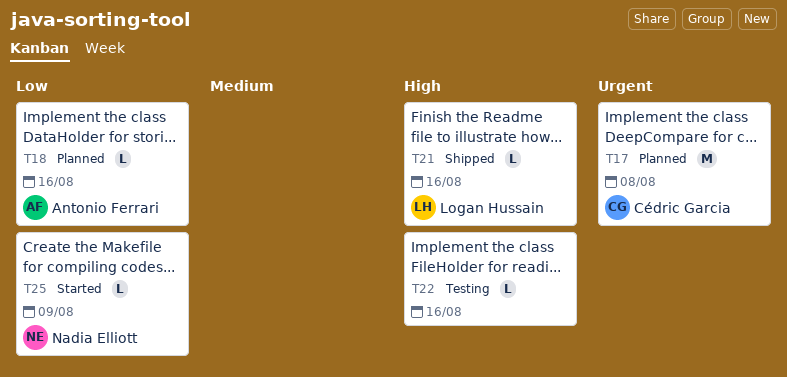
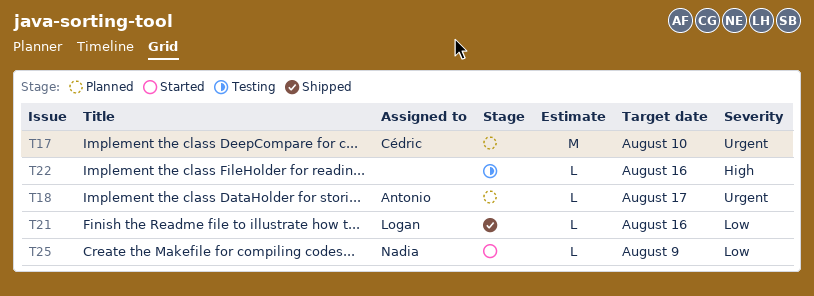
T17, due: Aug 8 -> Aug 10
T18, priority: Low -> Urgent
T18, due: Aug 16 -> Aug 17
T21, priority: High -> Low

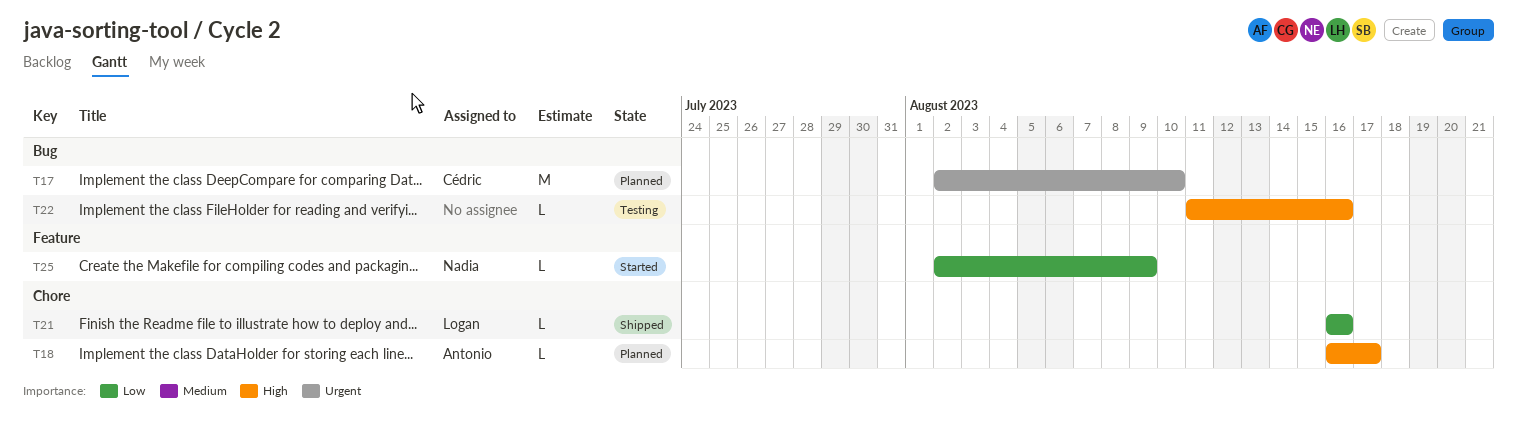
T18, priority: Urgent -> High

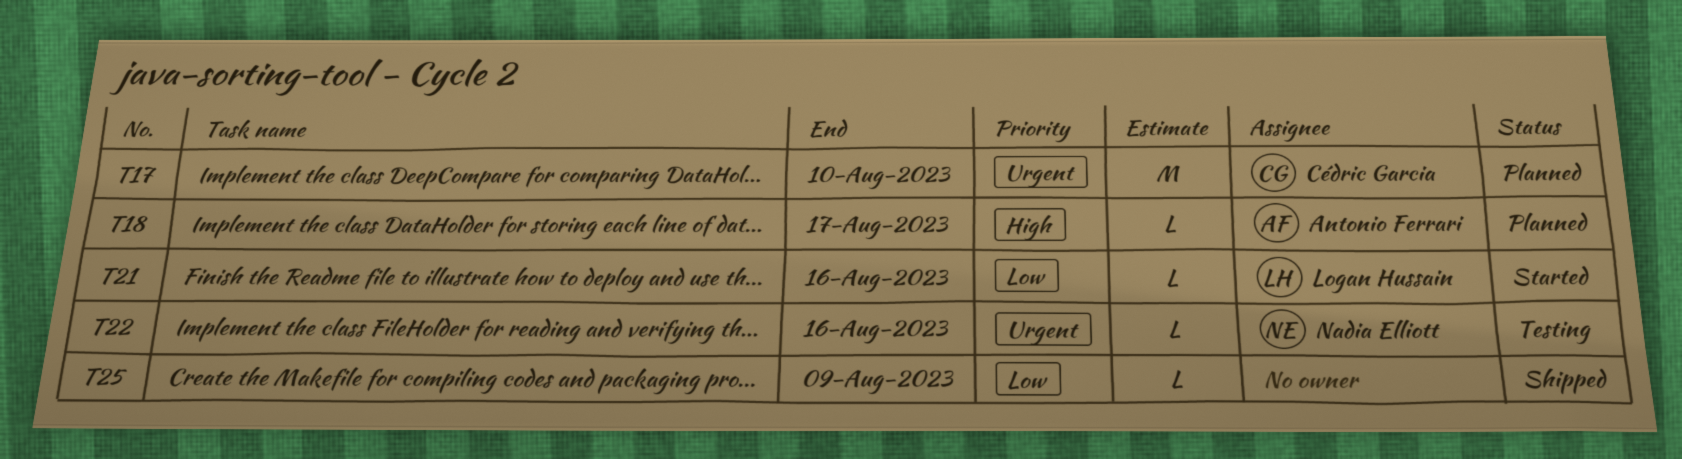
T21, status: Shipped -> Started
T22, owner: none -> Nadia Elliott
T22, priority: High -> Urgent
T25, status: Started -> Shipped
T25, owner: Nadia Elliott -> none

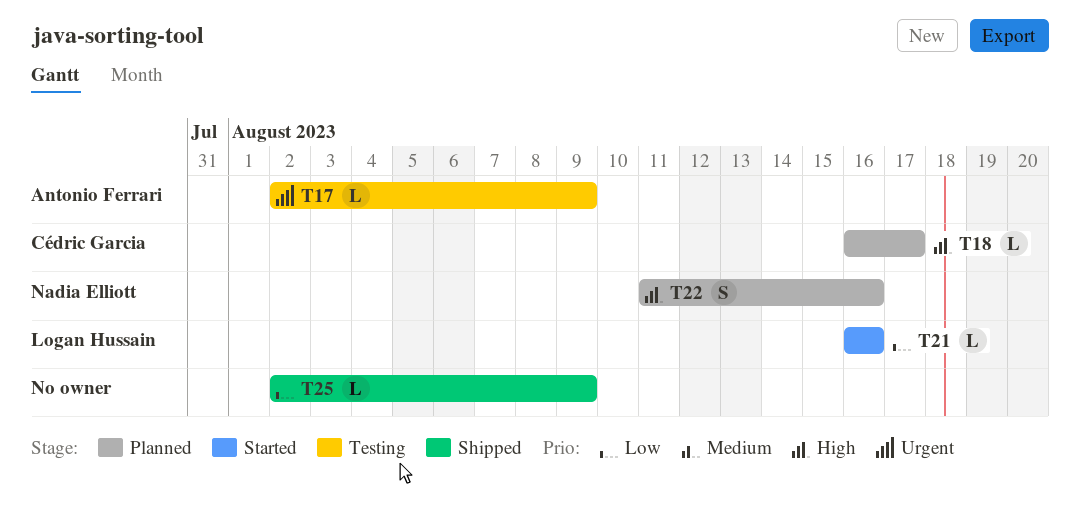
T17, status: Planned -> Testing
T17, owner: Cédric Garcia -> Antonio Ferrari
T17, estimate: M -> L
T17, due: Aug 10 -> Aug 9
T18, owner: Antonio Ferrari -> Cédric Garcia
T22, status: Testing -> Planned
T22, priority: Urgent -> High
T22, estimate: L -> S

